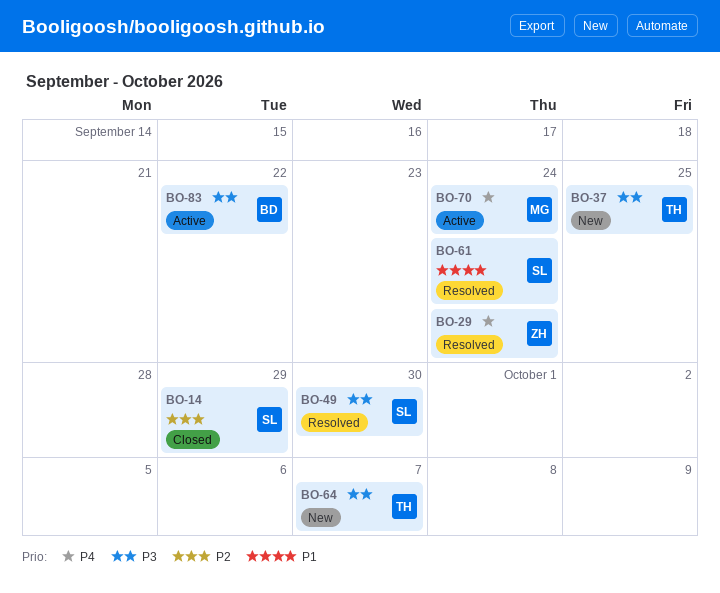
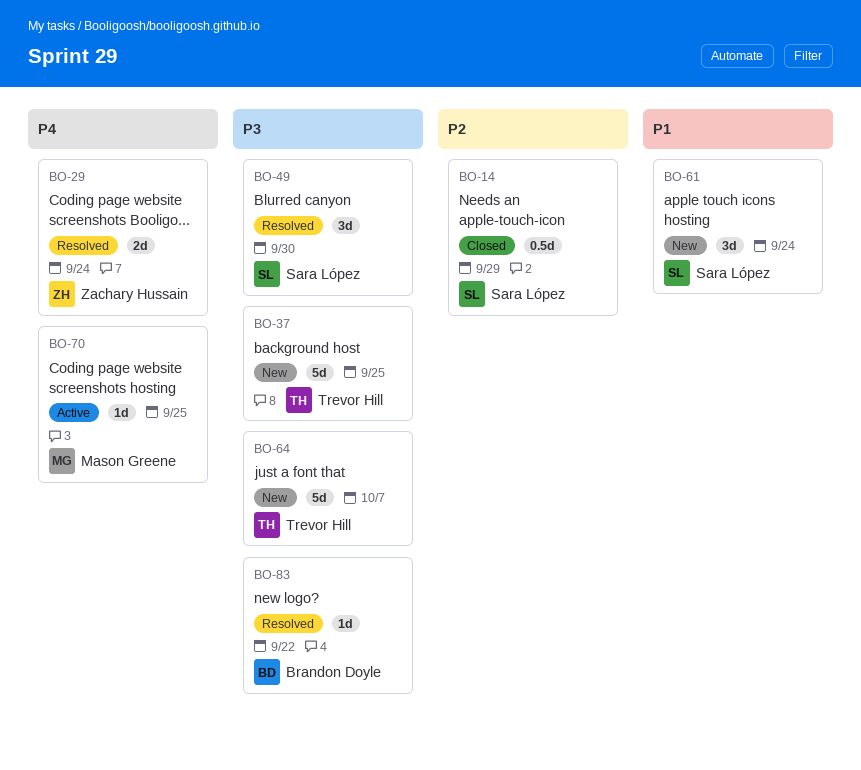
BO-61, status: Resolved -> New
BO-70, due: Sep 24 -> Sep 25
BO-83, status: Active -> Resolved

